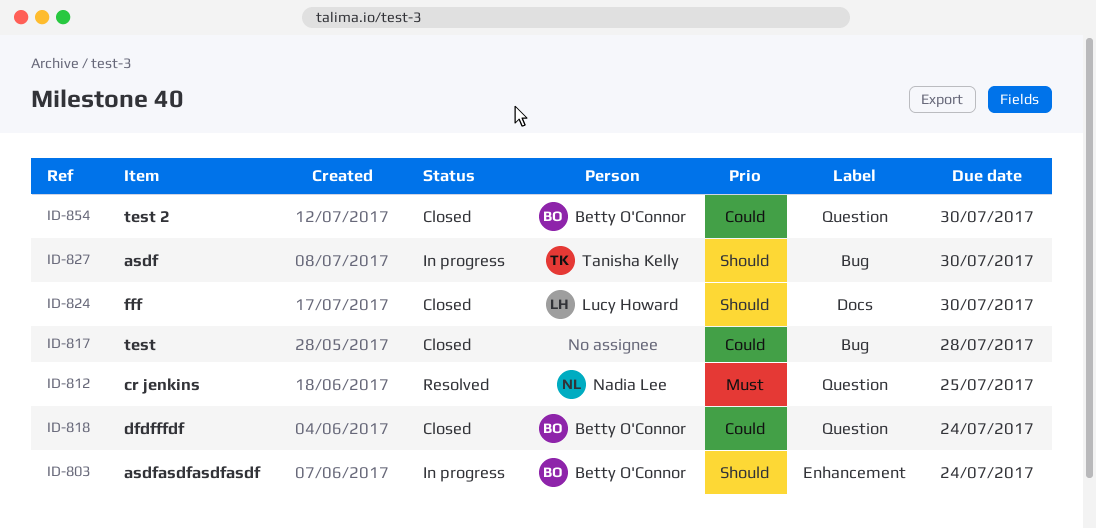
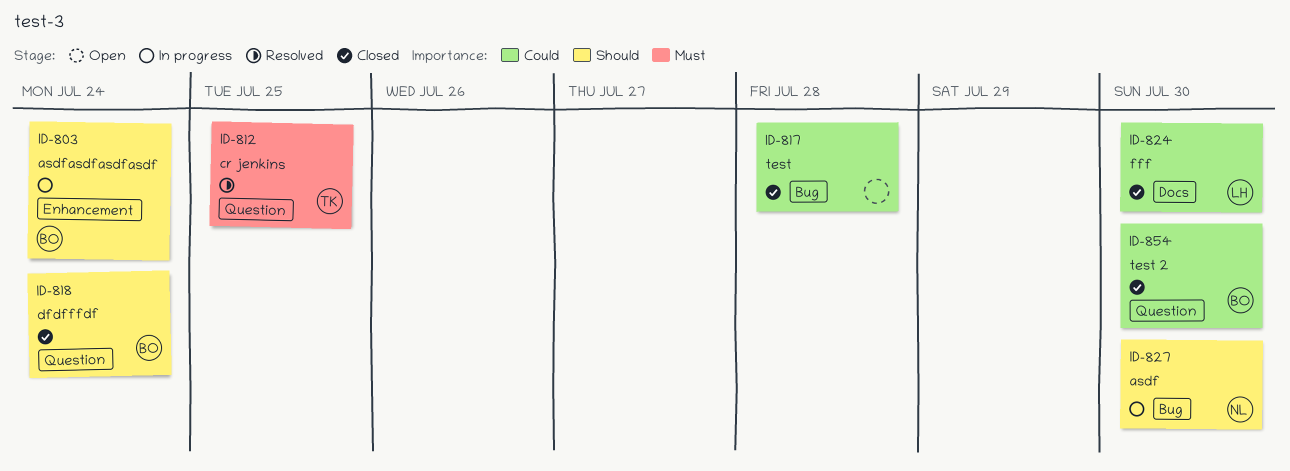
ID-812, owner: Nadia Lee -> Tanisha Kelly
ID-818, priority: Could -> Should
ID-824, priority: Should -> Could
ID-827, owner: Tanisha Kelly -> Nadia Lee

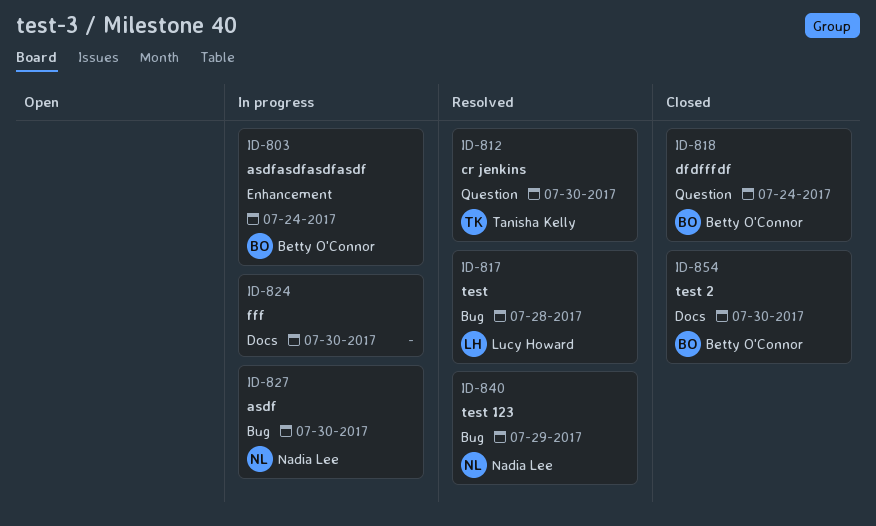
ID-812, due: Jul 25 -> Jul 30
ID-817, status: Closed -> Resolved
ID-817, owner: none -> Lucy Howard
ID-824, status: Closed -> In progress
ID-824, owner: Lucy Howard -> none
ID-840: none -> present
ID-854, label: Question -> Docs

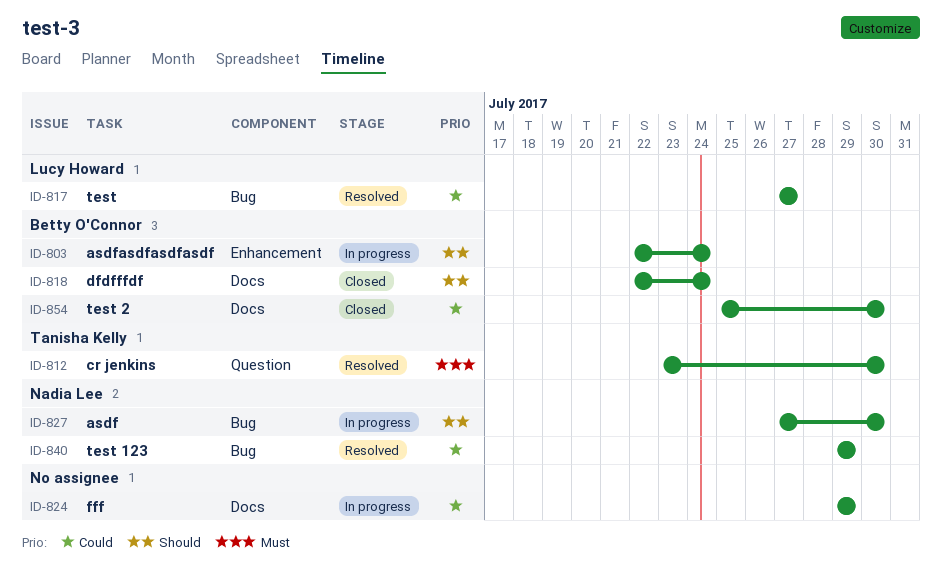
ID-817, due: Jul 28 -> Jul 27
ID-818, label: Question -> Docs
ID-824, due: Jul 30 -> Jul 29

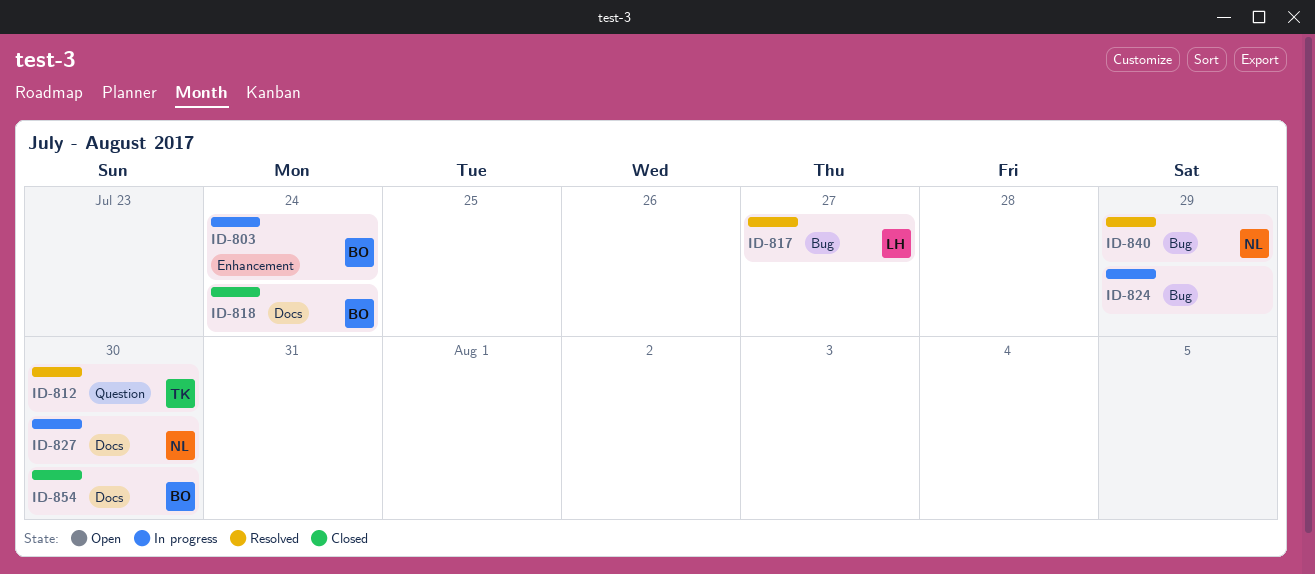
ID-824, label: Docs -> Bug
ID-827, label: Bug -> Docs

